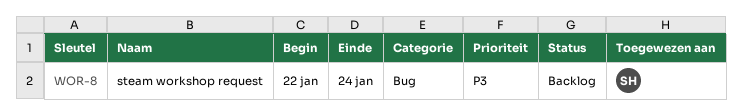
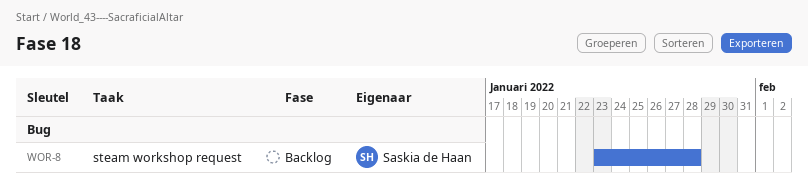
WOR-8, start: Jan 22 -> Jan 23
WOR-8, due: Jan 24 -> Jan 28

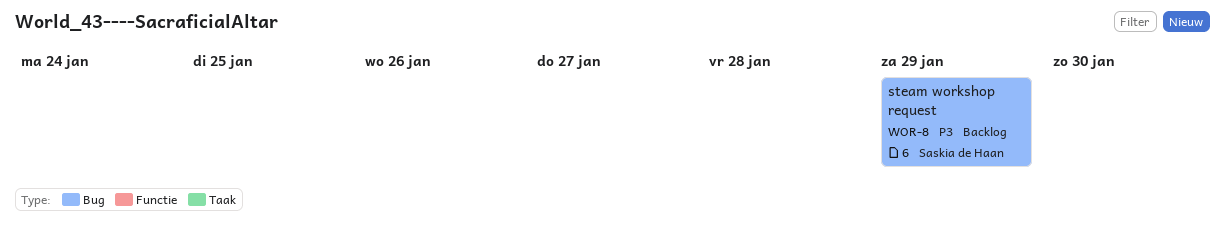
WOR-8, due: Jan 28 -> Jan 29

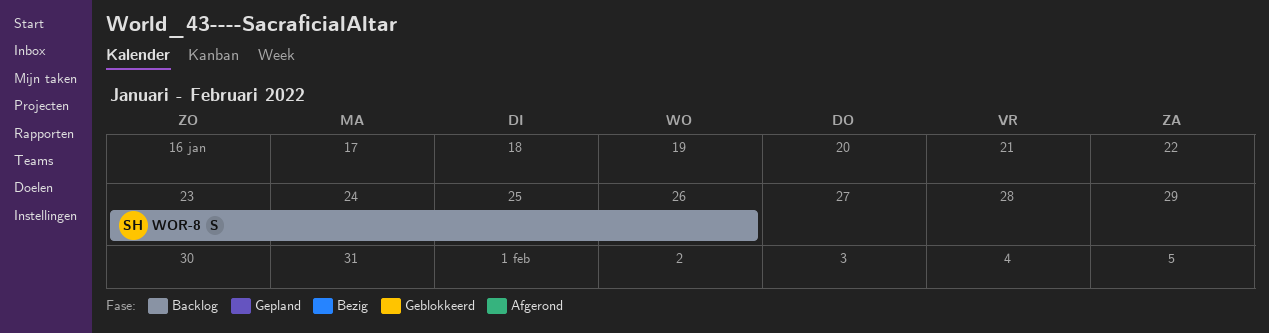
WOR-8, due: Jan 29 -> Jan 26

